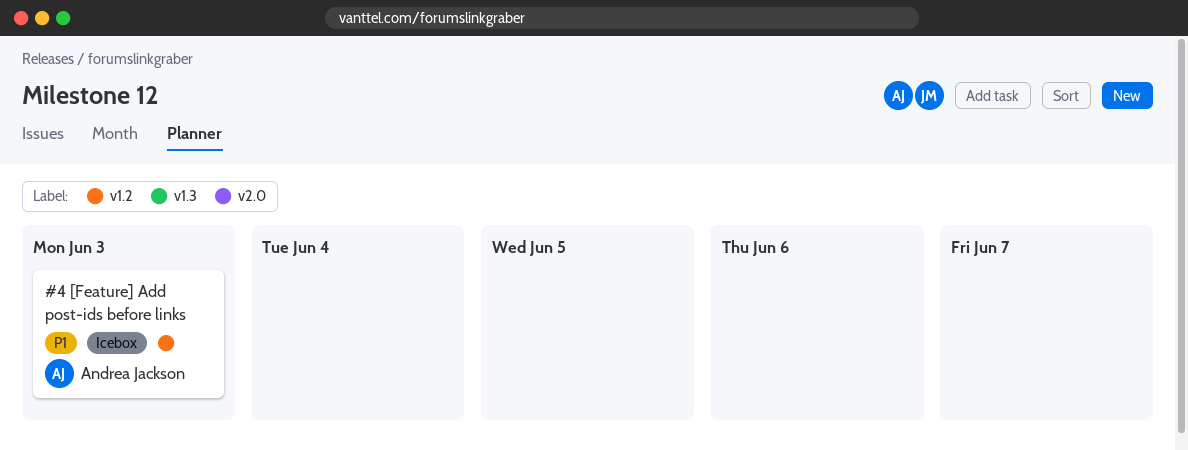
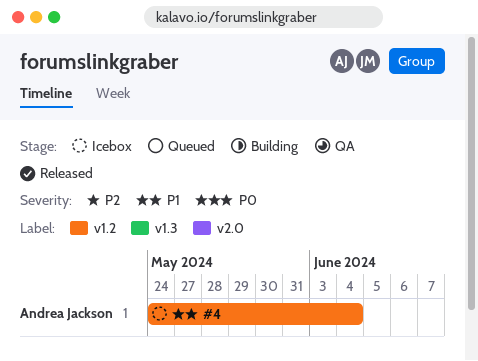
#4, due: Jun 3 -> Jun 4

